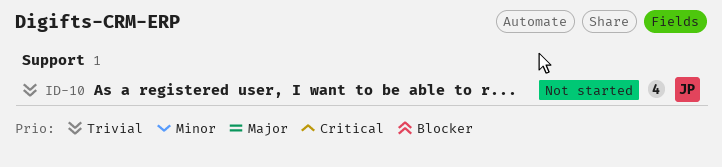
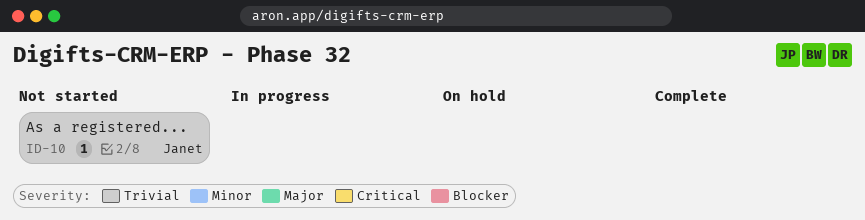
ID-10, estimate: 4 -> 1

